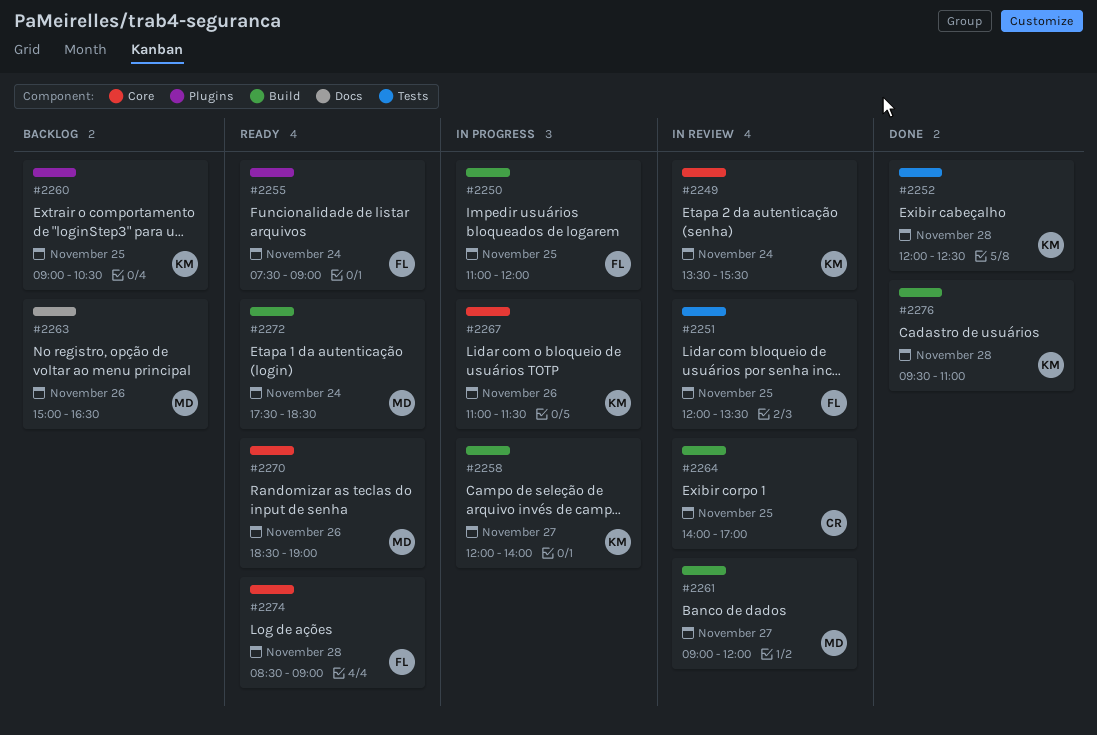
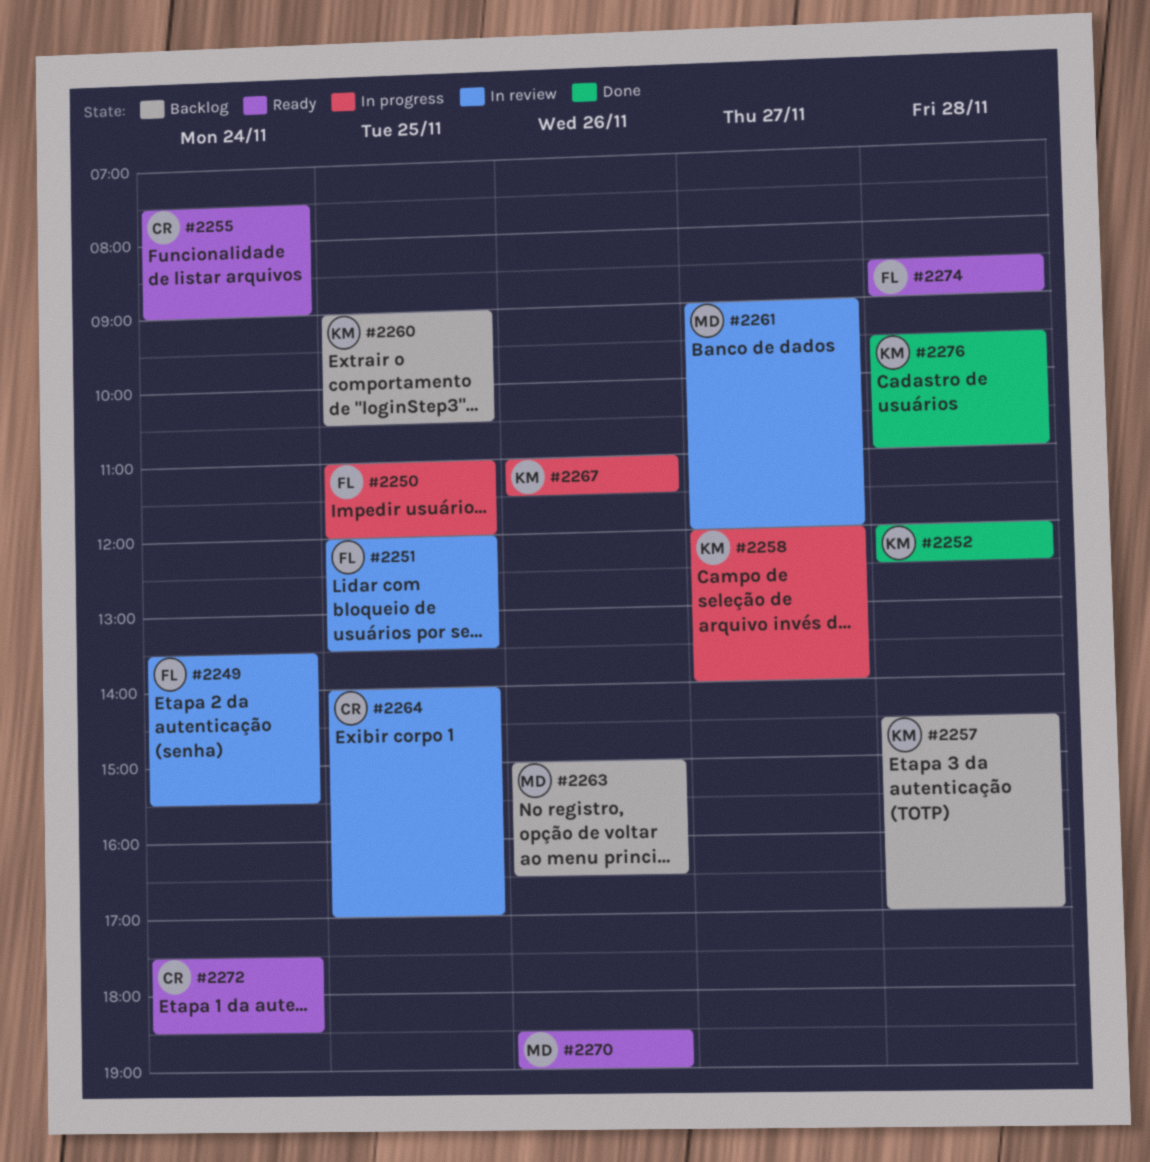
#2249, owner: KM -> FL
#2255, owner: FL -> CR
#2257: none -> present
#2272, owner: MD -> CR

